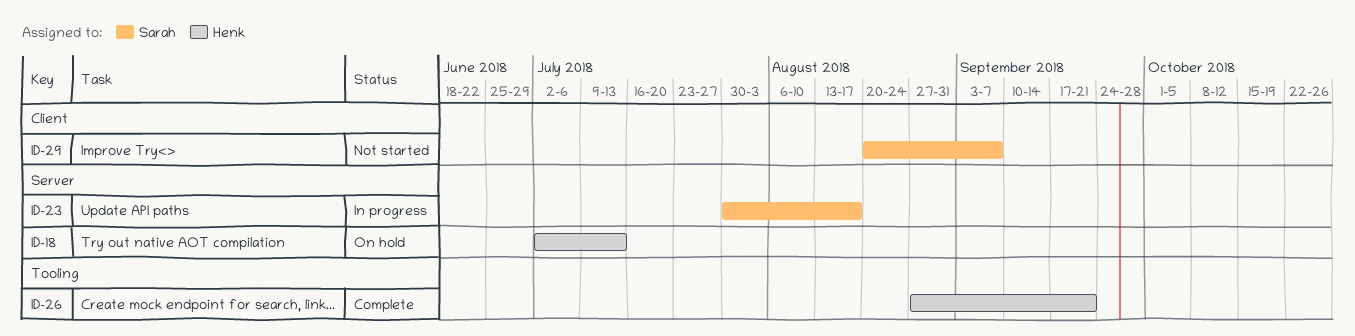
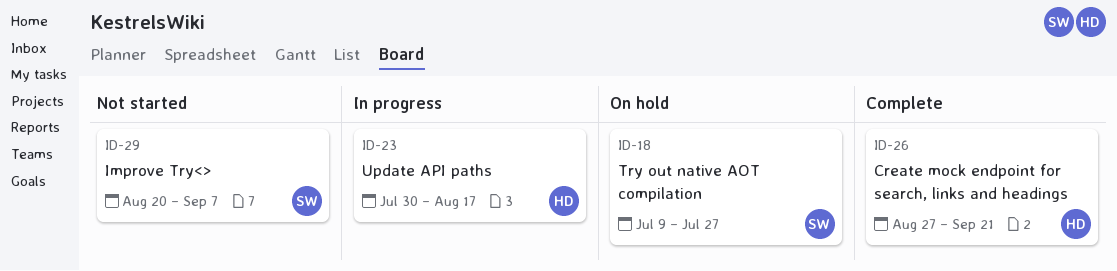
ID-18, owner: Henk -> Sarah
ID-18, start: Jul 2 -> Jul 9
ID-18, due: Jul 13 -> Jul 27
ID-23, owner: Sarah -> Henk

